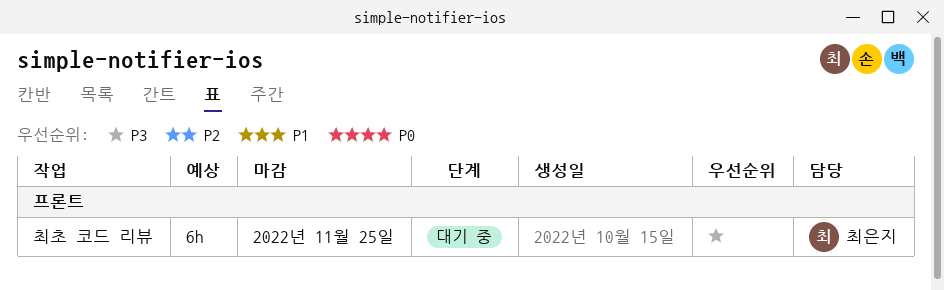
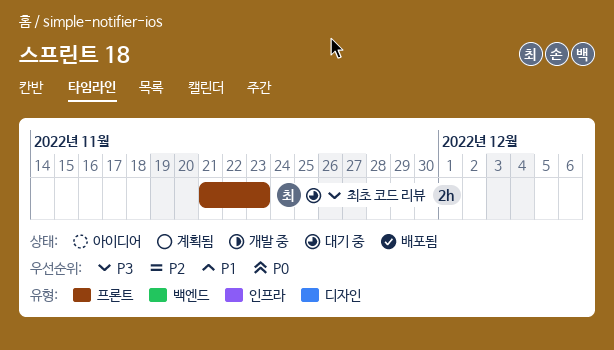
최초 코드 리뷰, estimate: 6h -> 2h
최초 코드 리뷰, due: Nov 25 -> Nov 23

